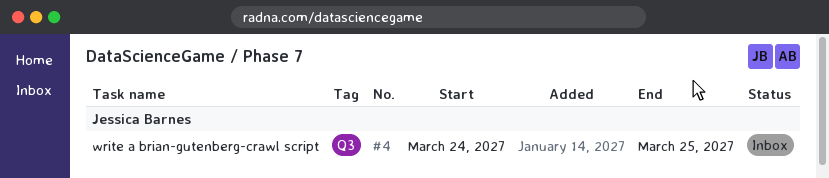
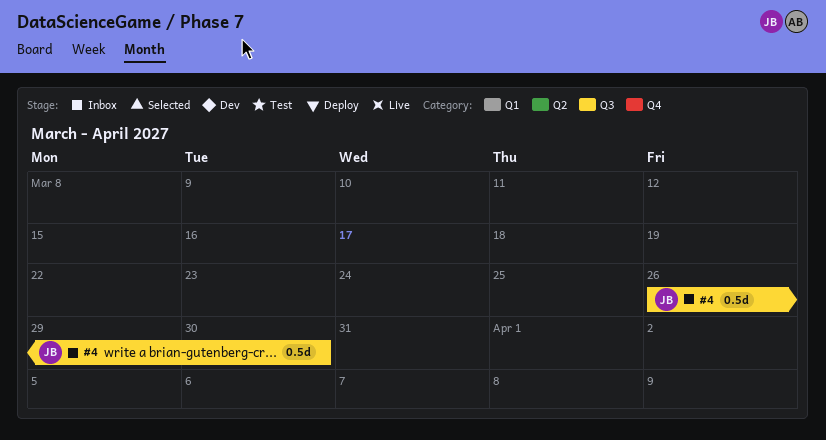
#4, start: Mar 24 -> Mar 26
#4, due: Mar 25 -> Mar 30

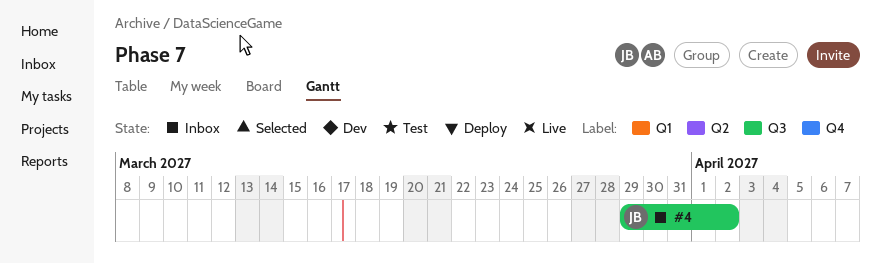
#4, start: Mar 26 -> Mar 29
#4, due: Mar 30 -> Apr 2

